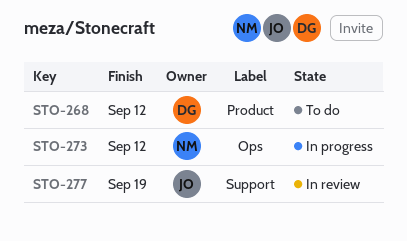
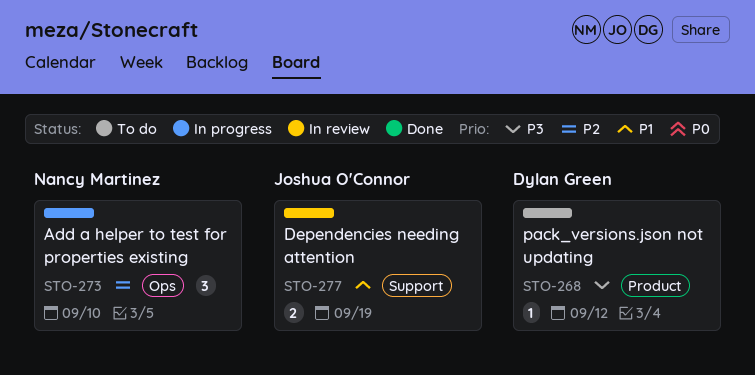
STO-273, due: Sep 12 -> Sep 10

